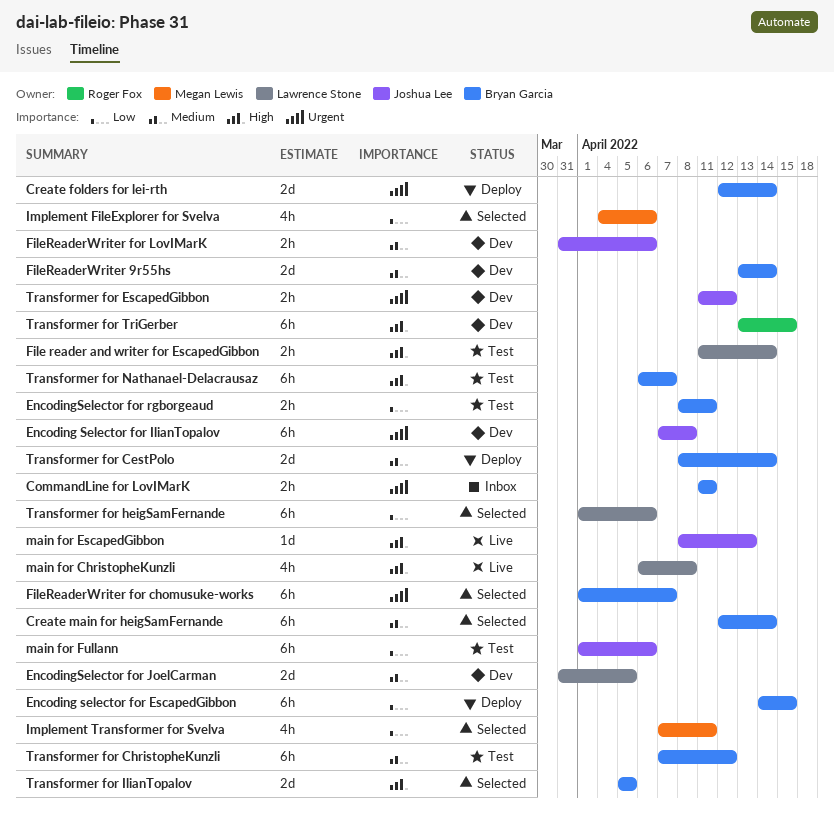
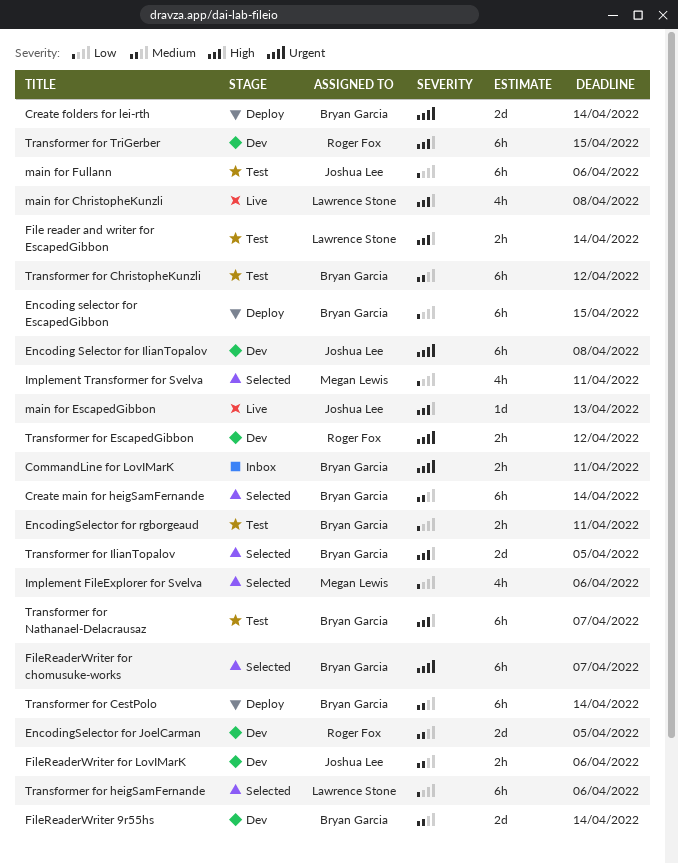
EncodingSelector for JoelCarman, owner: Lawrence Stone -> Roger Fox
Transformer for CestPolo, estimate: 2d -> 6h
Transformer for EscapedGibbon, owner: Joshua Lee -> Roger Fox

